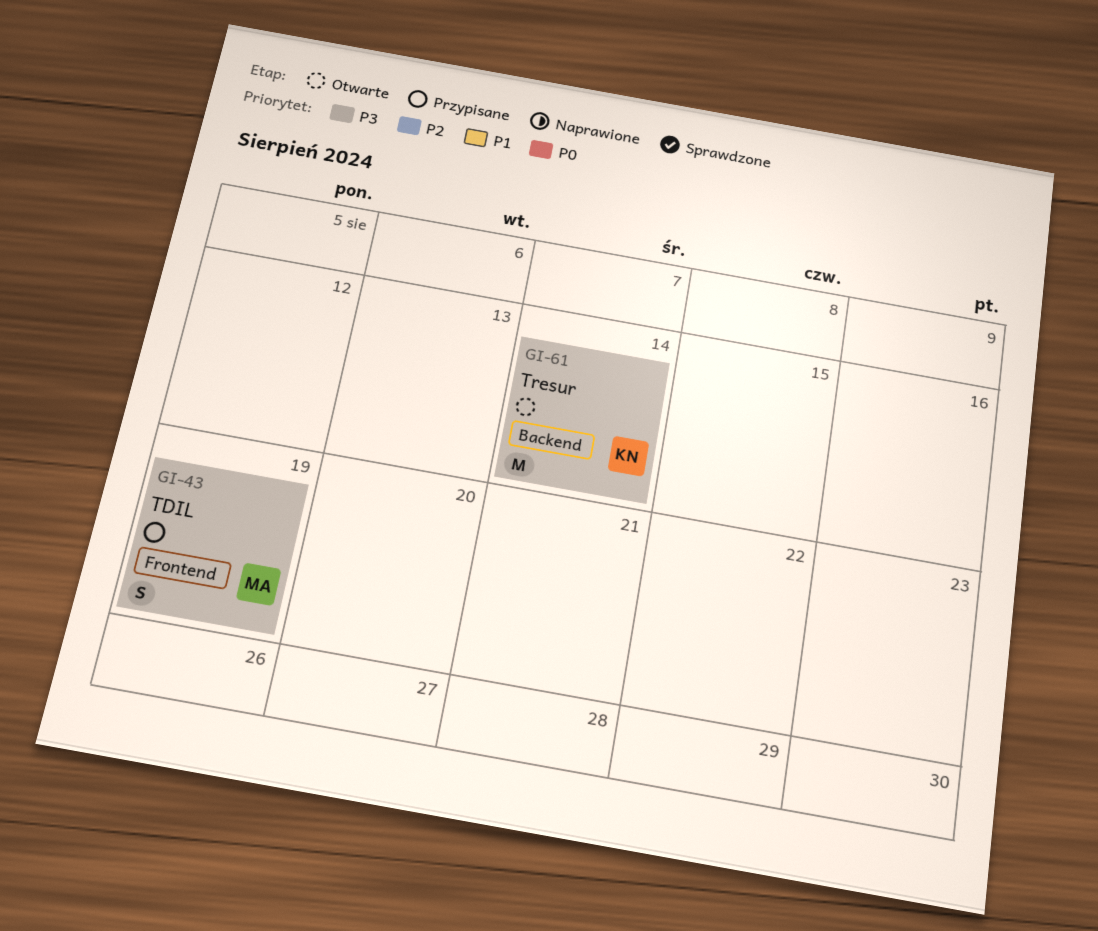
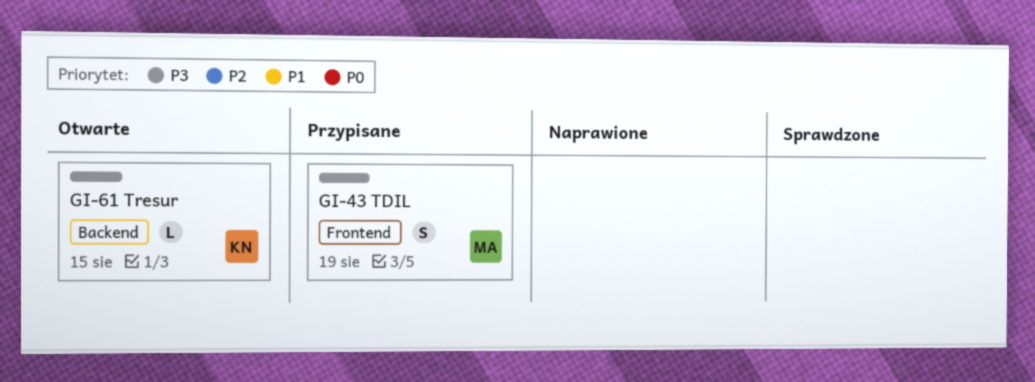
GI-61, estimate: M -> L
GI-61, due: Aug 14 -> Aug 15

